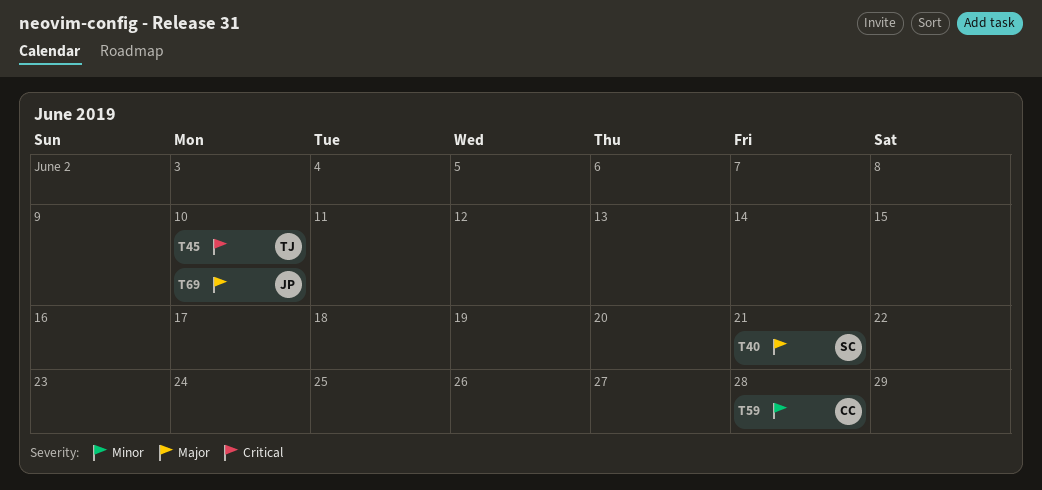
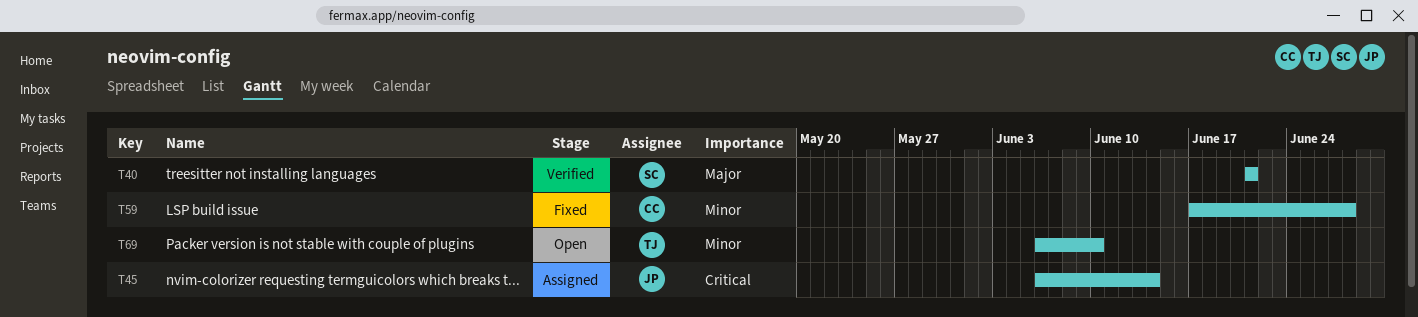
T45, owner: TJ -> JP
T45, due: Jun 10 -> Jun 14
T69, owner: JP -> TJ
T69, priority: Major -> Minor

